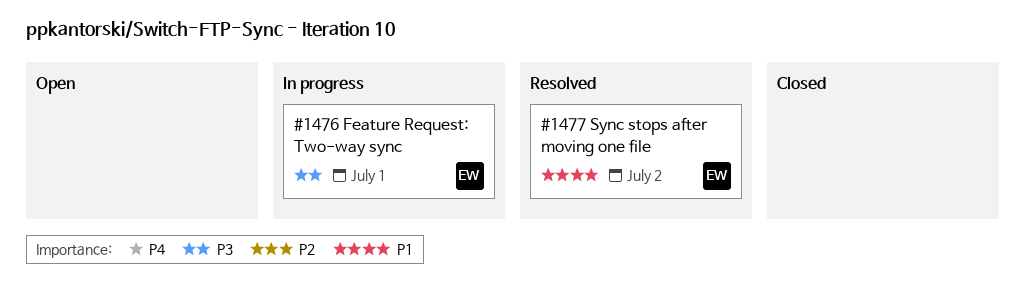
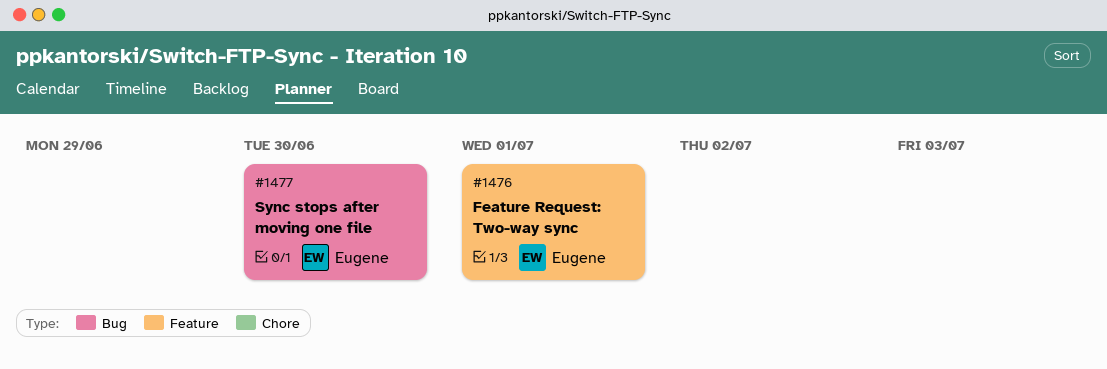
#1477, due: Jul 2 -> Jun 30

